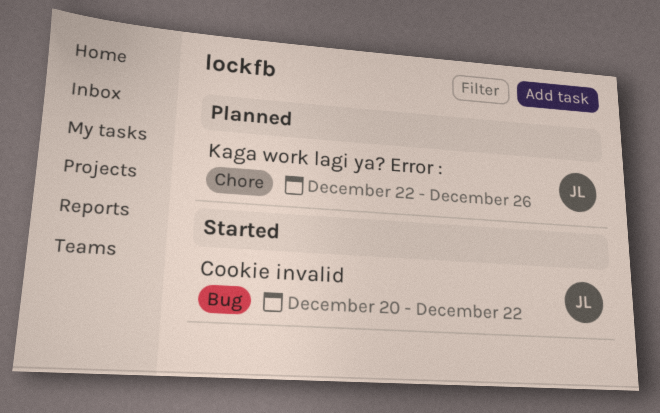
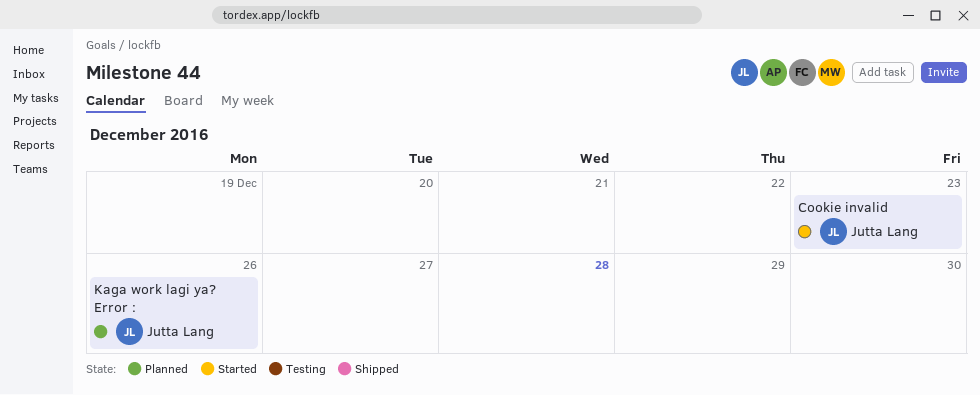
Cookie invalid, due: Dec 22 -> Dec 23

